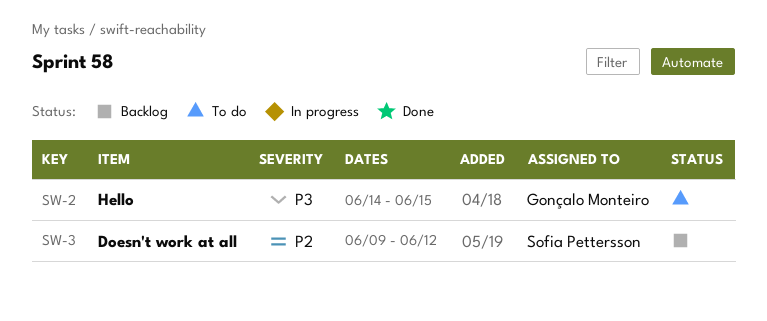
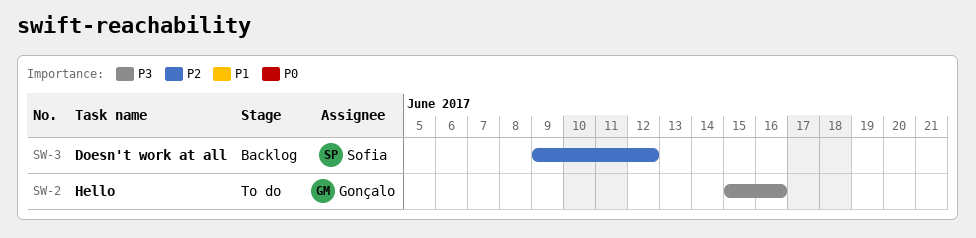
SW-2, start: Jun 14 -> Jun 15
SW-2, due: Jun 15 -> Jun 16

